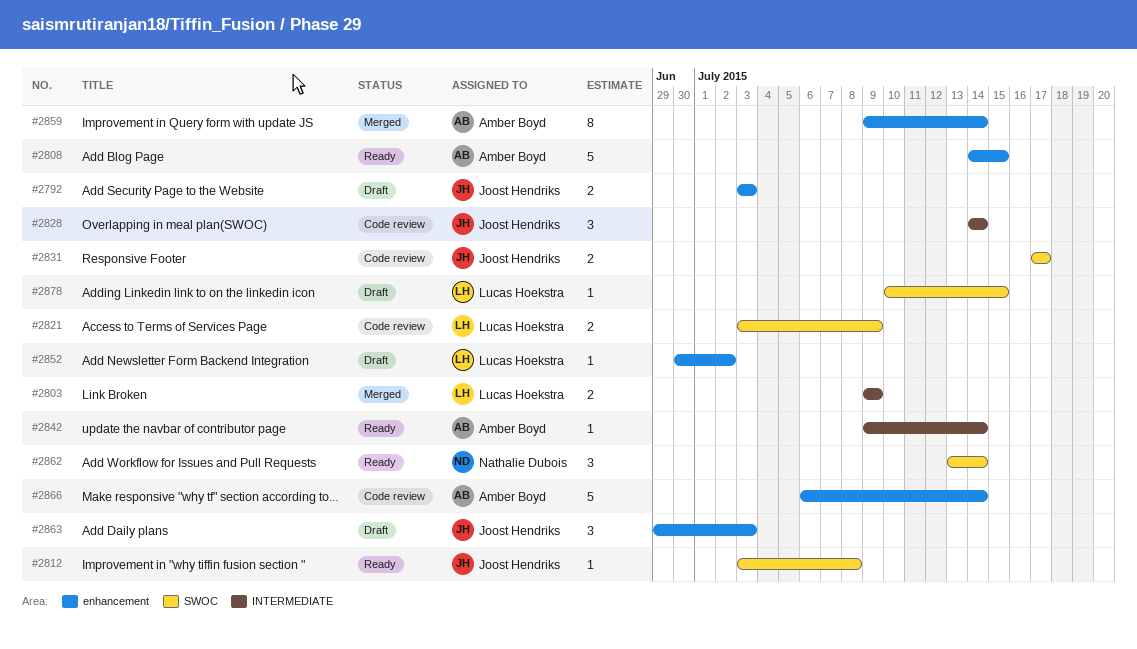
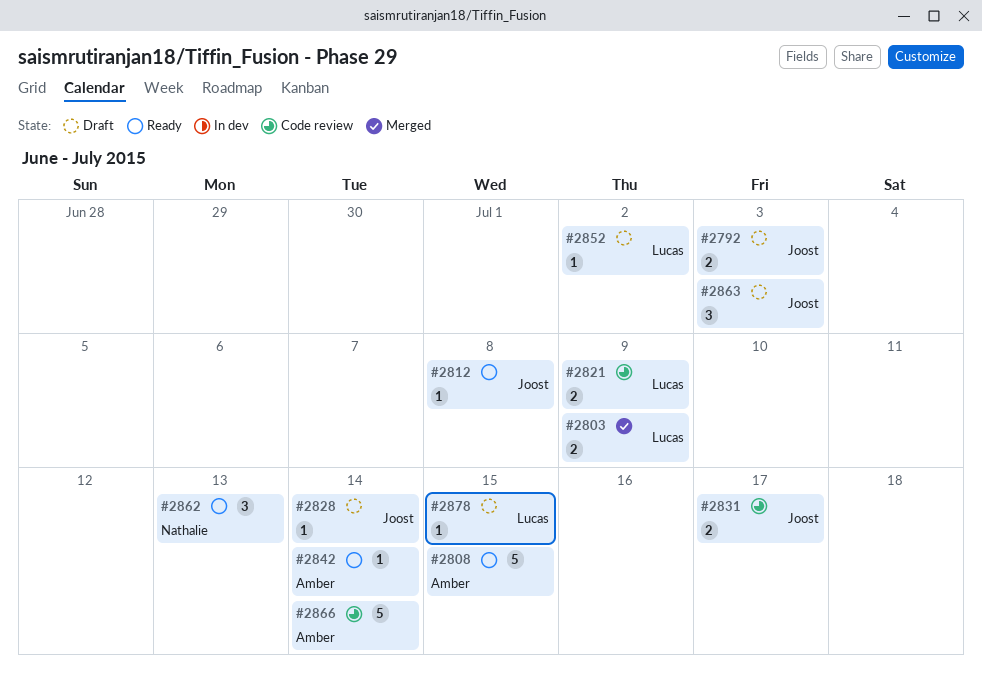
#2828, status: Code review -> Draft
#2828, estimate: 3 -> 1
#2859: present -> none
#2862, due: Jul 14 -> Jul 13

